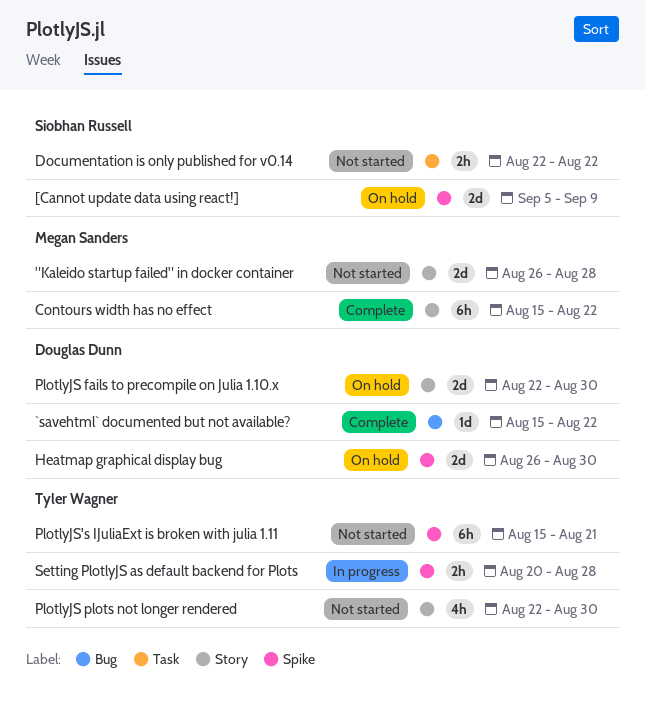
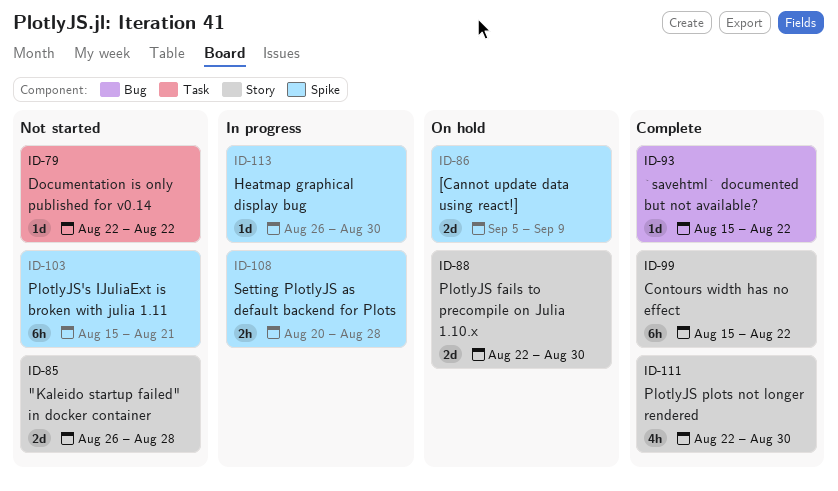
Documentation is only published for v0.14, estimate: 2h -> 1d
Heatmap graphical display bug, status: On hold -> In progress
Heatmap graphical display bug, estimate: 2d -> 1d
PlotlyJS plots not longer rendered, status: Not started -> Complete

